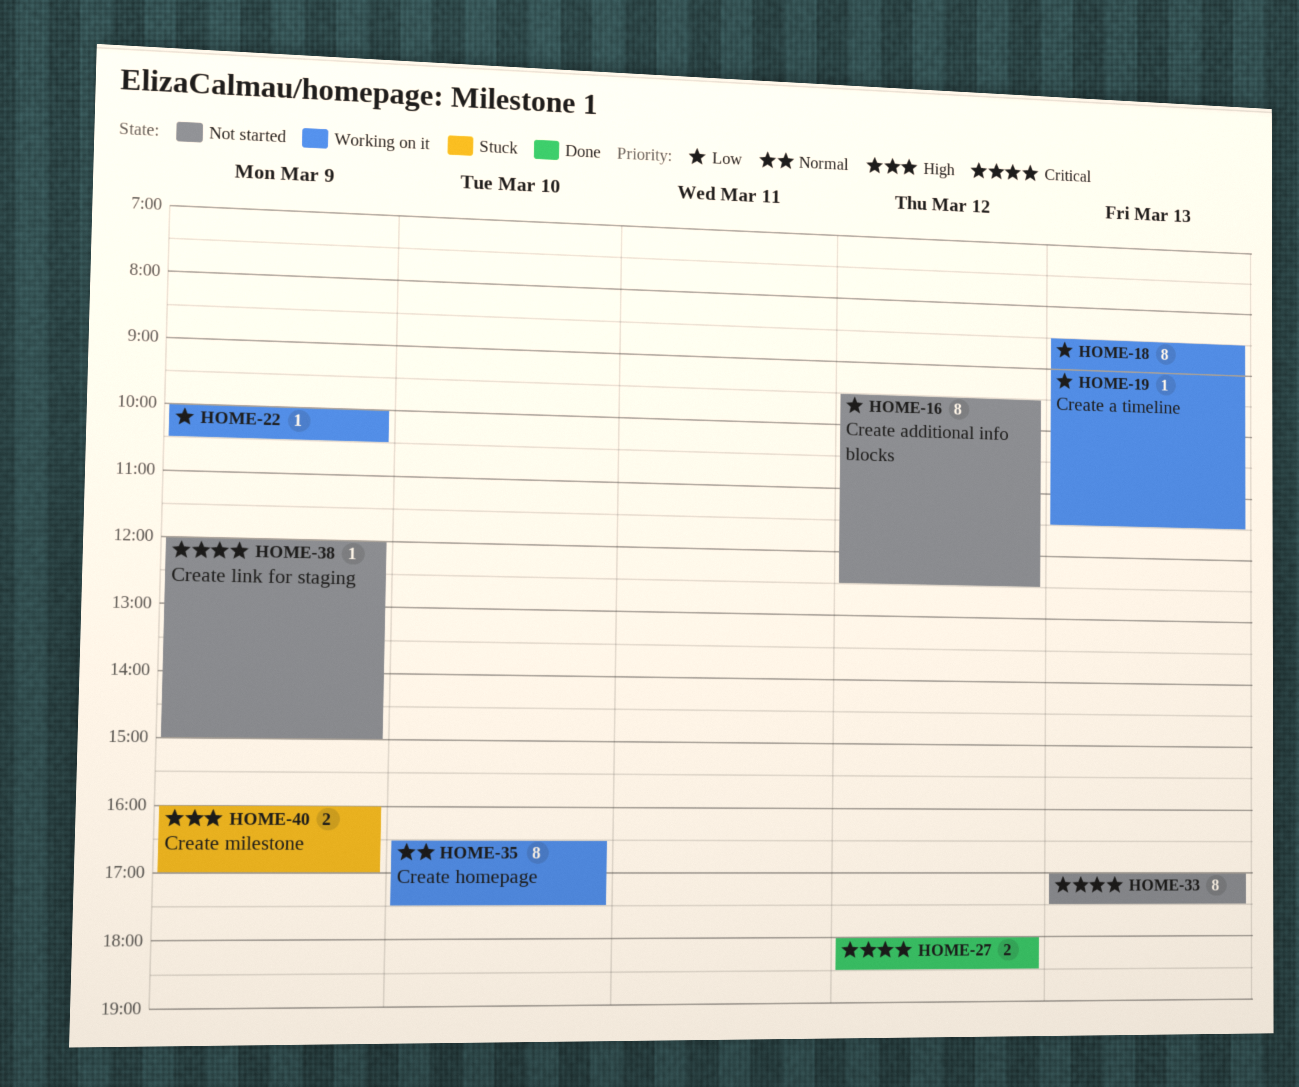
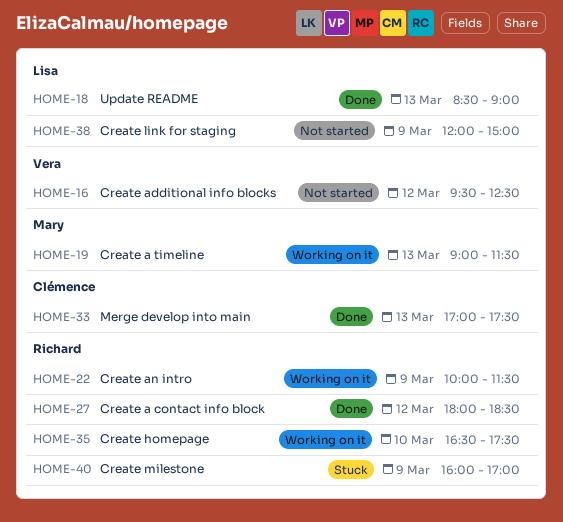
HOME-18, status: Working on it -> Done
HOME-22, ends: 10:30 -> 11:30
HOME-33, status: Not started -> Done

